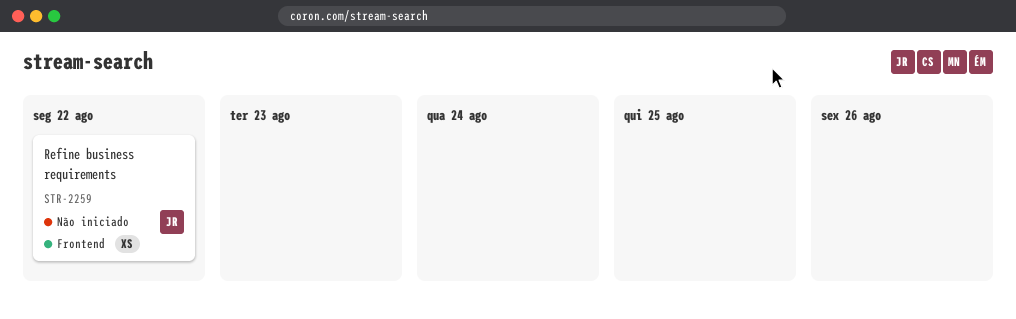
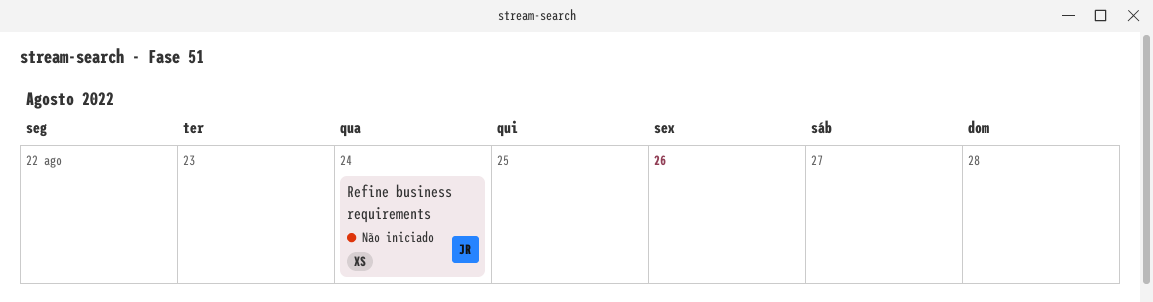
Refine business requirements, due: Aug 22 -> Aug 24

